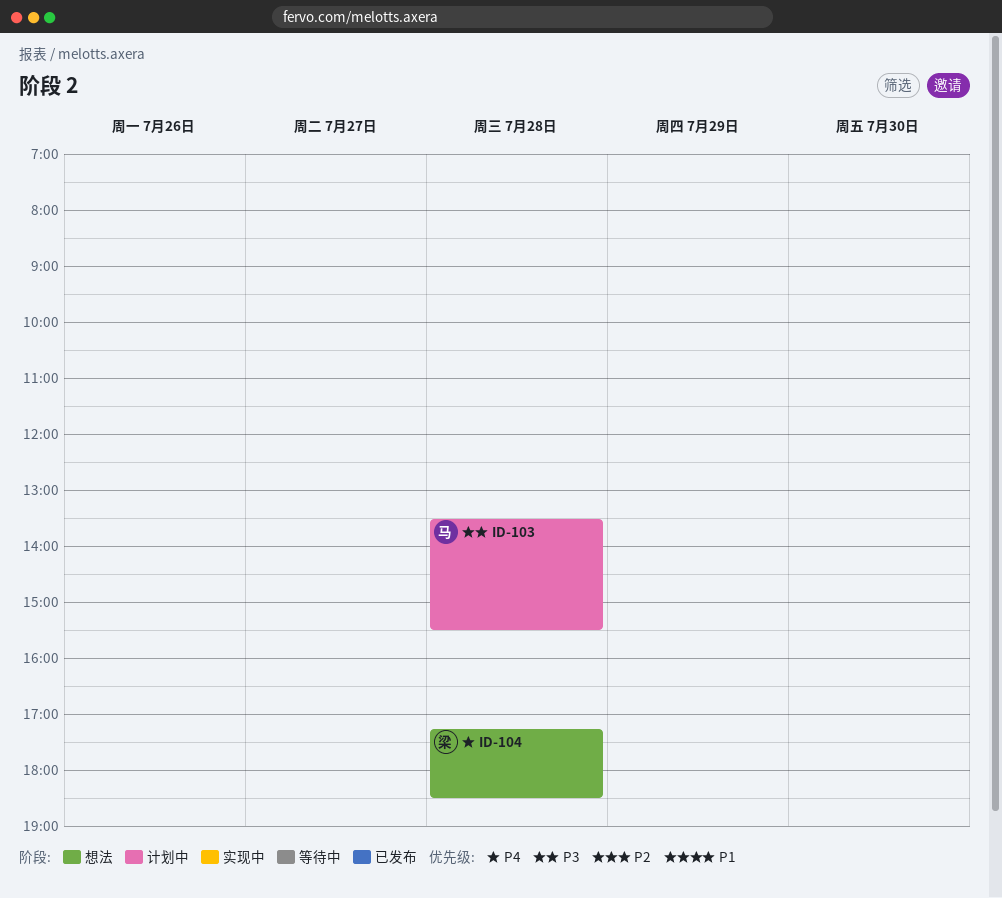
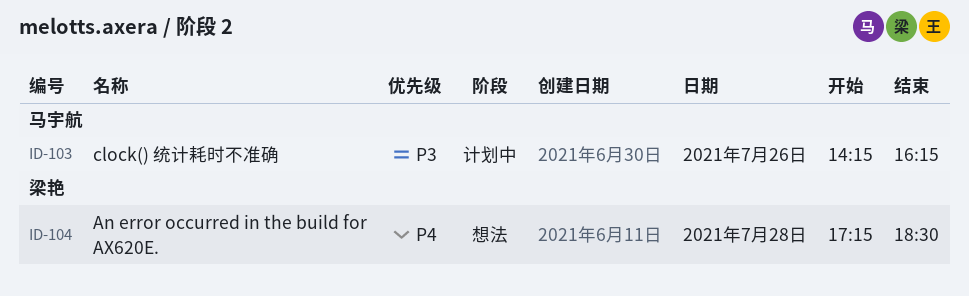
ID-103, day: Jul 28 -> Jul 26
ID-103, begins: 13:30 -> 14:15
ID-103, ends: 15:30 -> 16:15

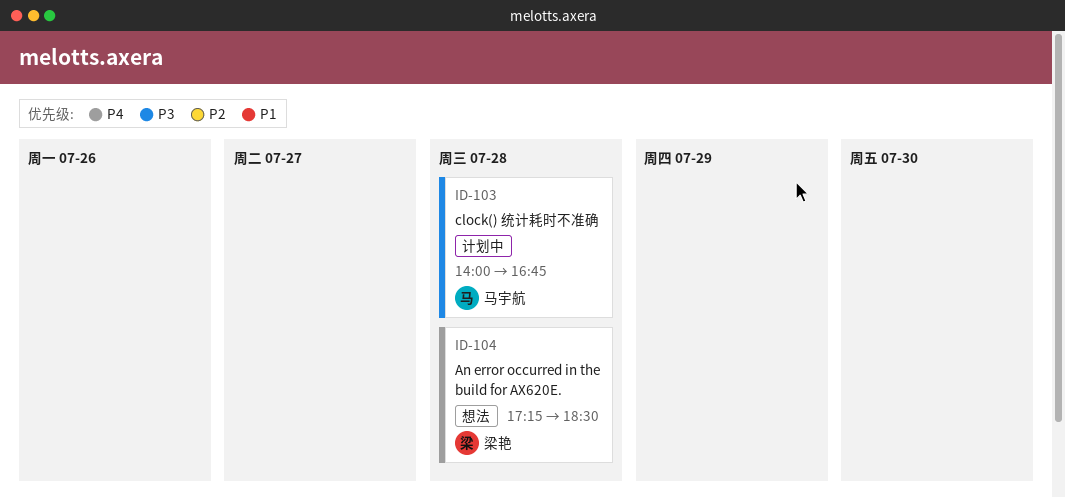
ID-103, day: Jul 26 -> Jul 28
ID-103, begins: 14:15 -> 14:00
ID-103, ends: 16:15 -> 16:45

